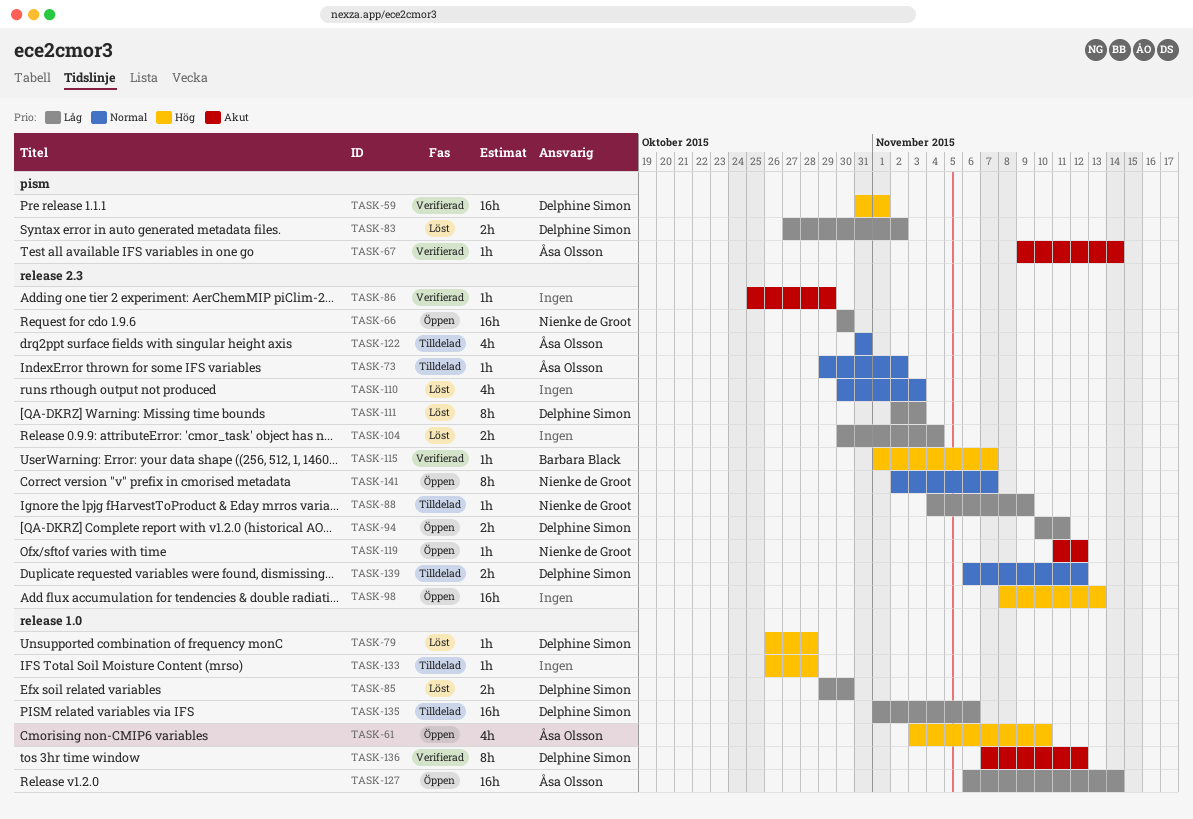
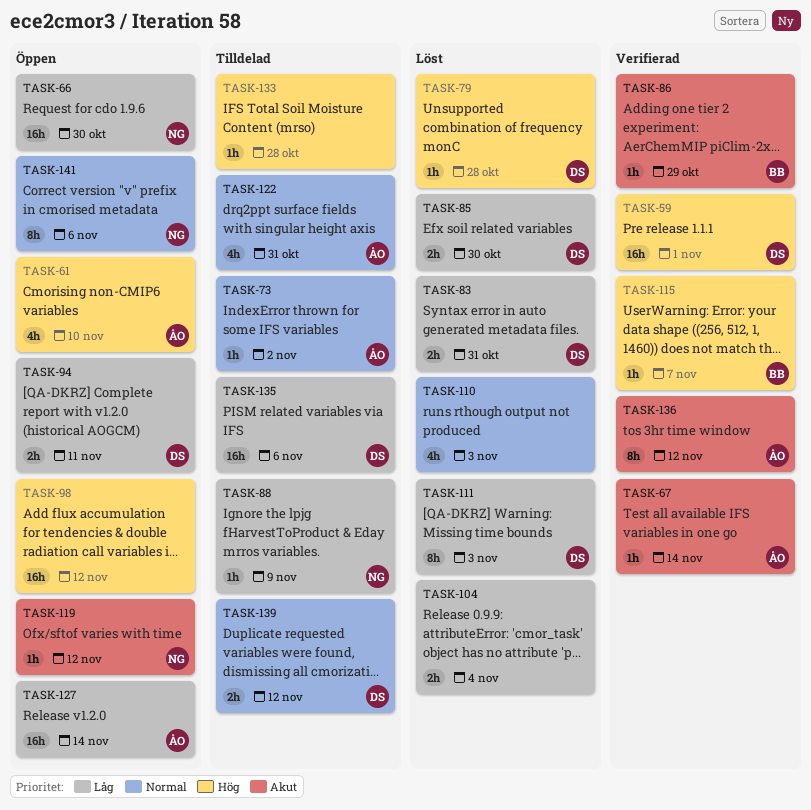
TASK-83, due: Nov 2 -> Oct 31
TASK-86, owner: none -> Barbara Black
TASK-98, due: Nov 13 -> Nov 12
TASK-136, owner: Delphine Simon -> Åsa Olsson
TASK-141, due: Nov 7 -> Nov 6

